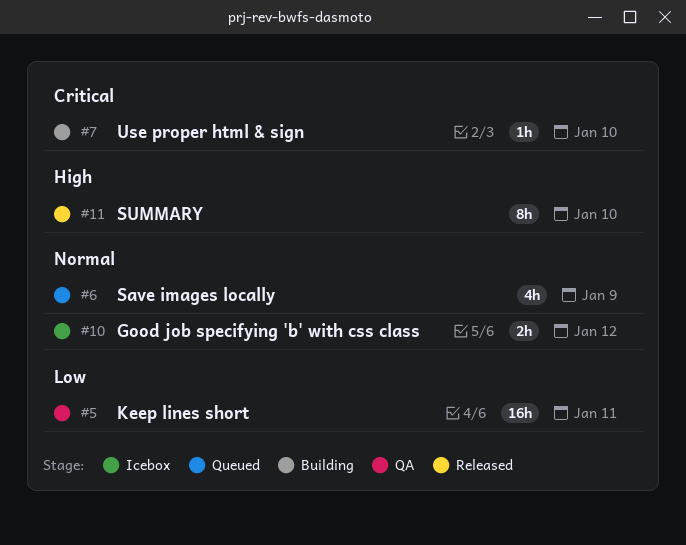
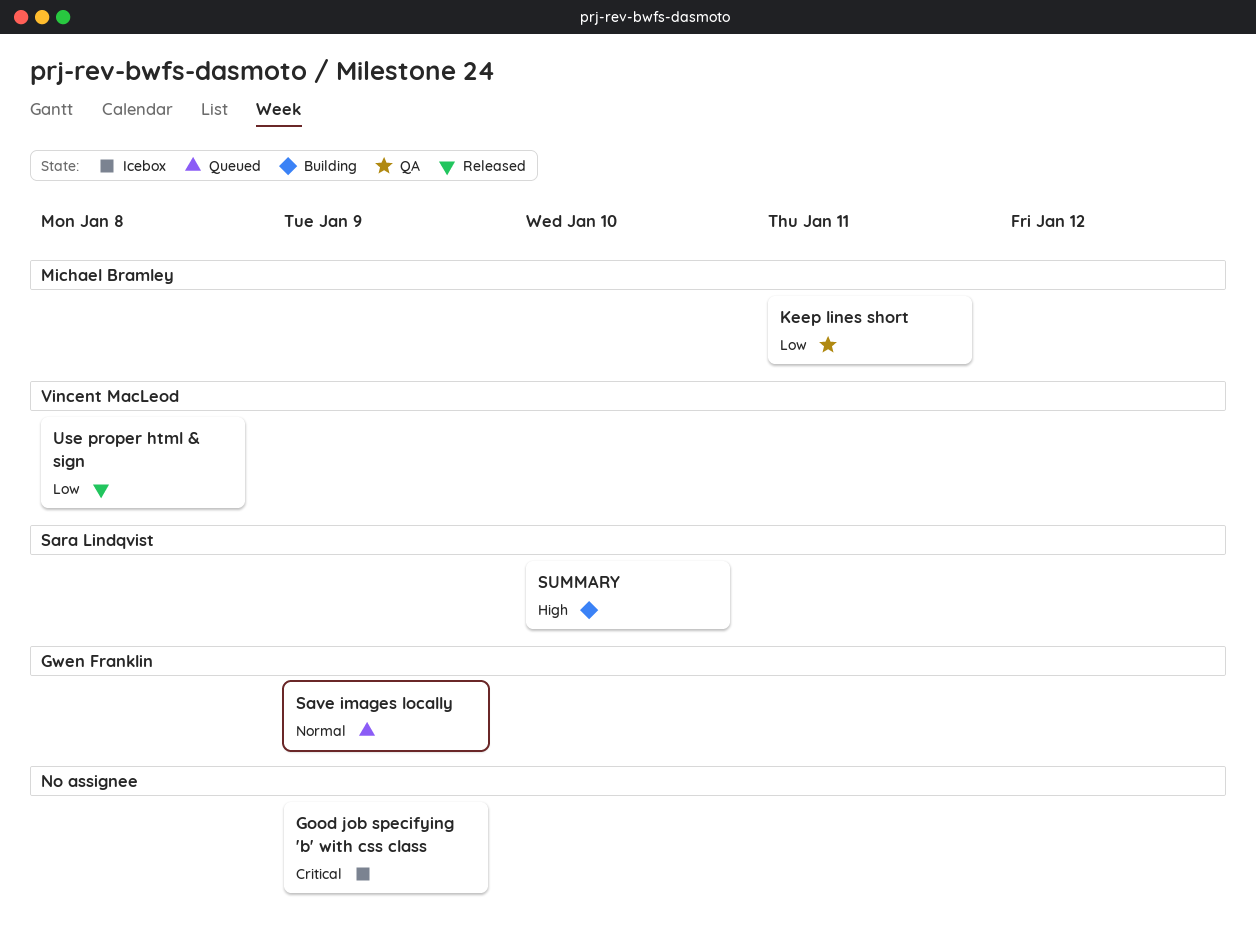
Good job specifying 'b' with css class, priority: Normal -> Critical
Good job specifying 'b' with css class, due: Jan 12 -> Jan 9
SUMMARY, status: Released -> Building
Use proper html & sign, status: Building -> Released
Use proper html & sign, priority: Critical -> Low
Use proper html & sign, due: Jan 10 -> Jan 8

